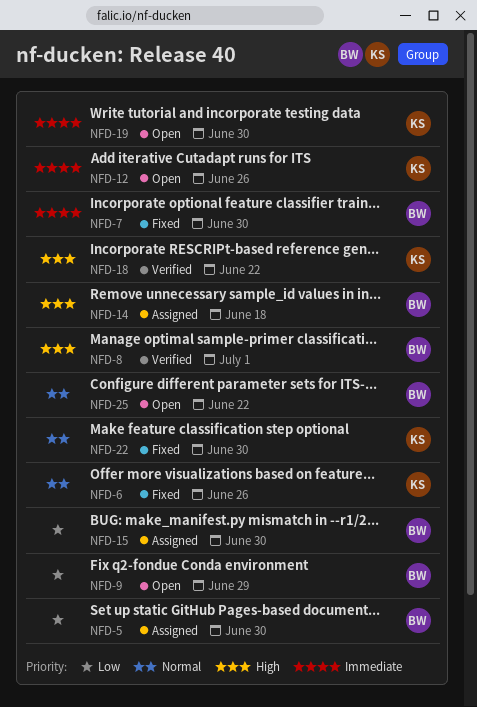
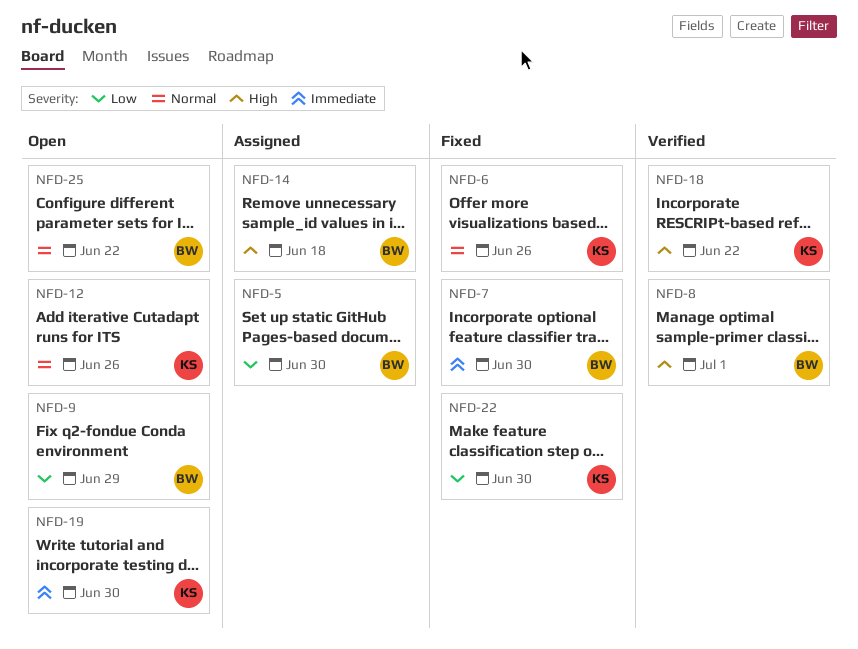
NFD-12, priority: Immediate -> Normal
NFD-15: present -> none
NFD-22, priority: Normal -> Low

